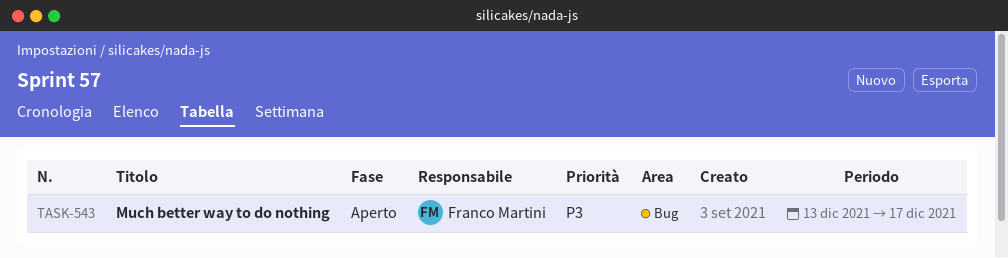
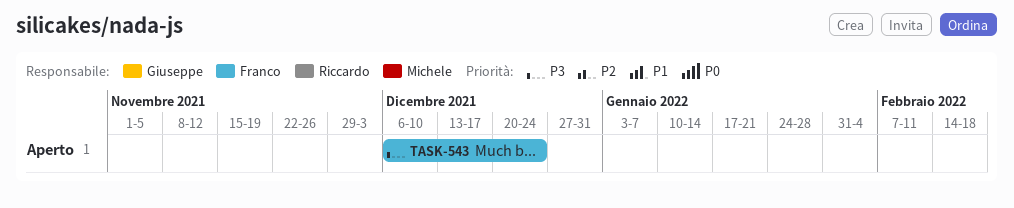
TASK-543, start: Dec 13 -> Dec 6
TASK-543, due: Dec 17 -> Dec 24

